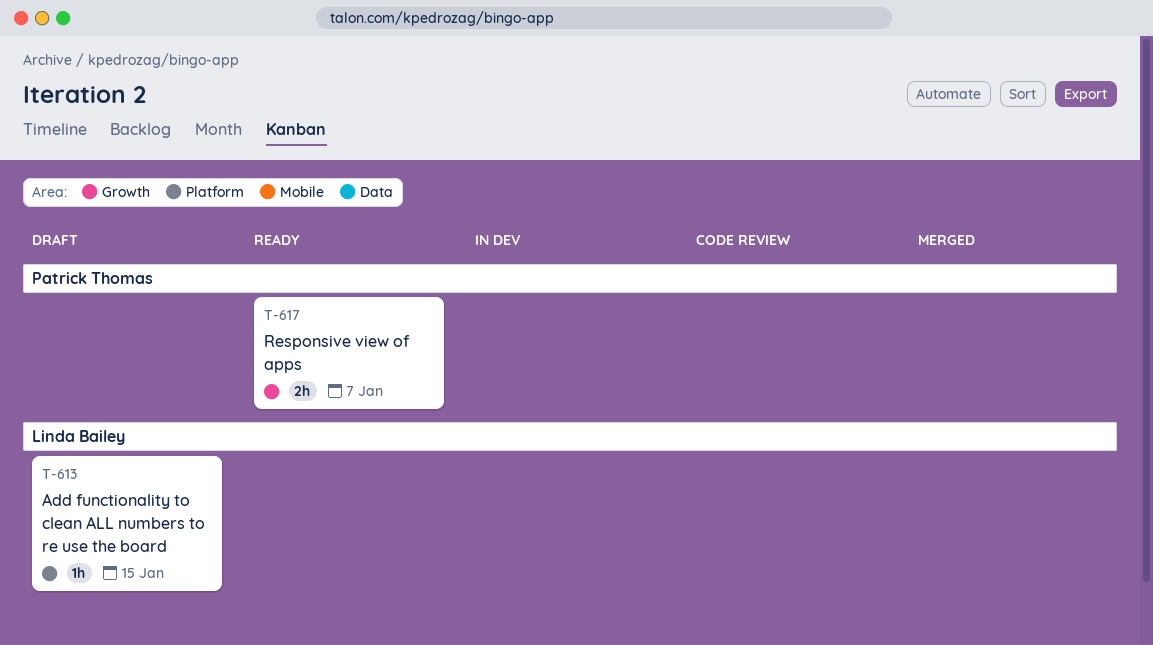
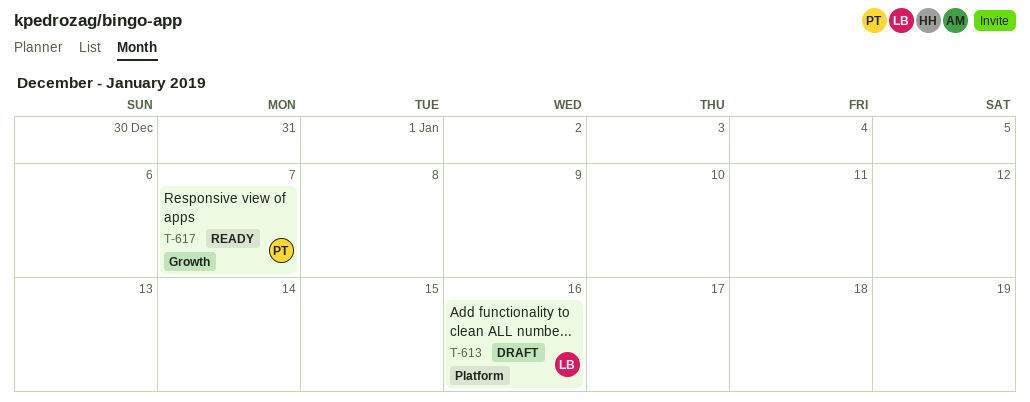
T-613, due: Jan 15 -> Jan 16

